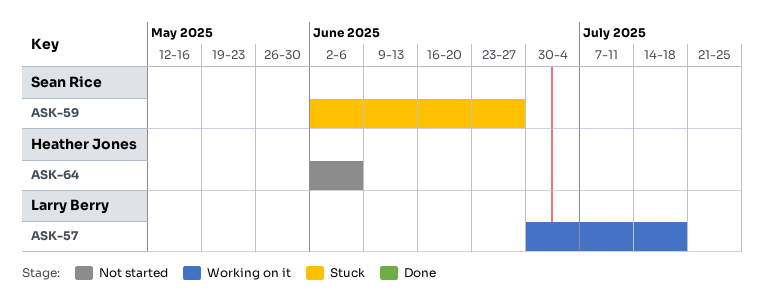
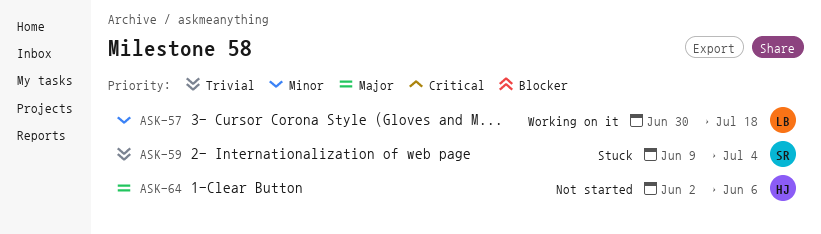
ASK-59, start: Jun 2 -> Jun 9
ASK-59, due: Jun 27 -> Jul 4

